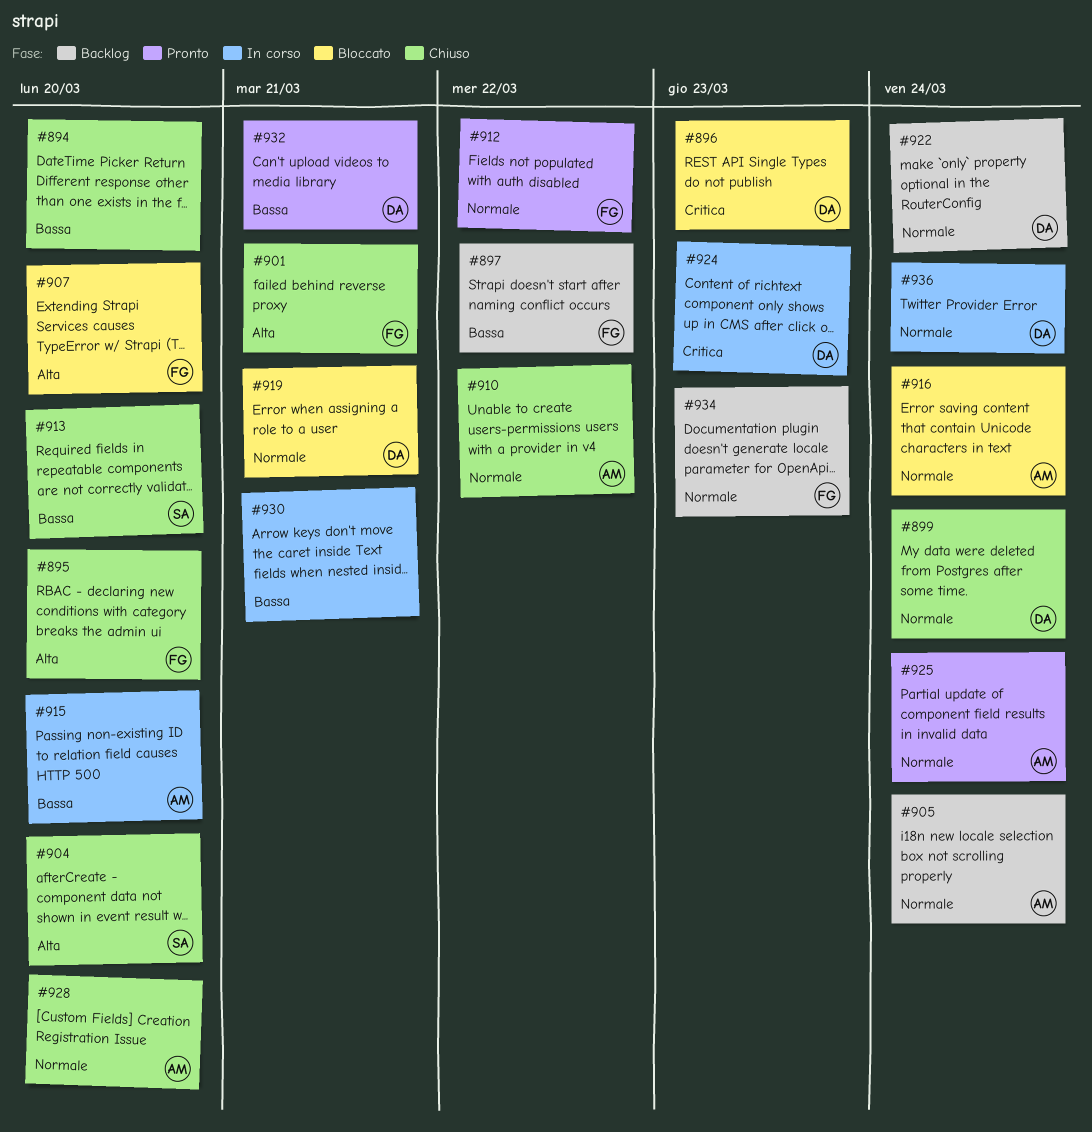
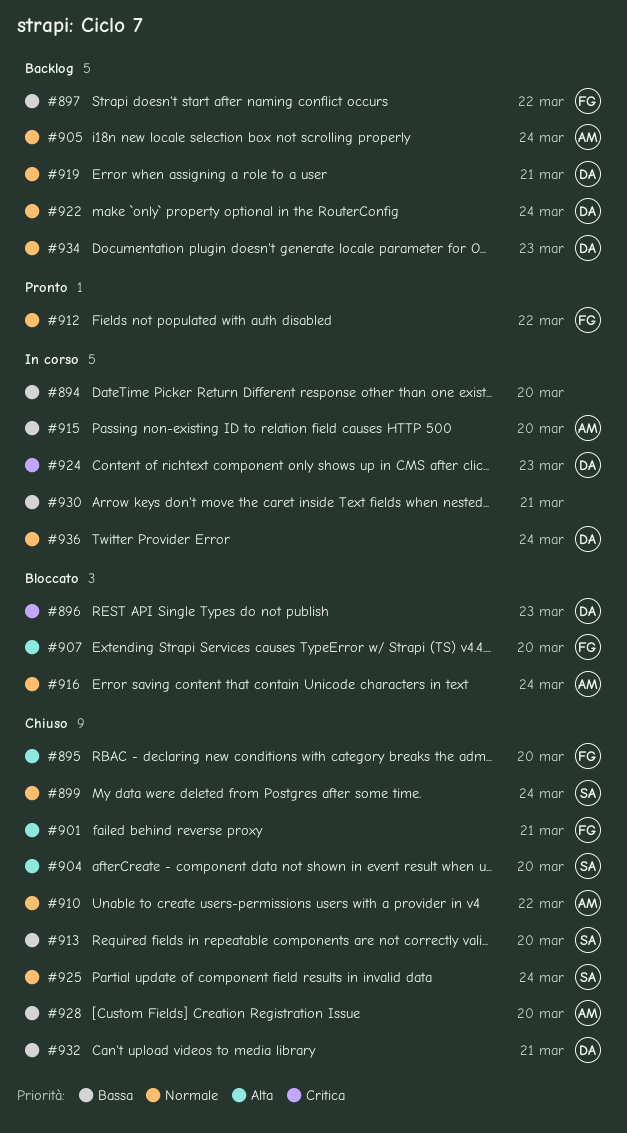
#894, status: Chiuso -> In corso
#899, owner: DA -> SA
#919, status: Bloccato -> Backlog
#925, status: Pronto -> Chiuso
#925, owner: AM -> SA
#928, priority: Normale -> Bassa
#932, status: Pronto -> Chiuso
#934, owner: FG -> DA

